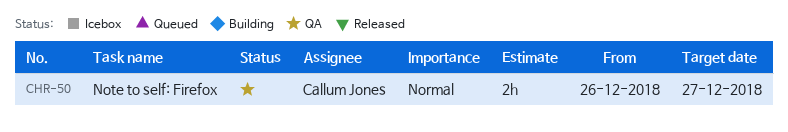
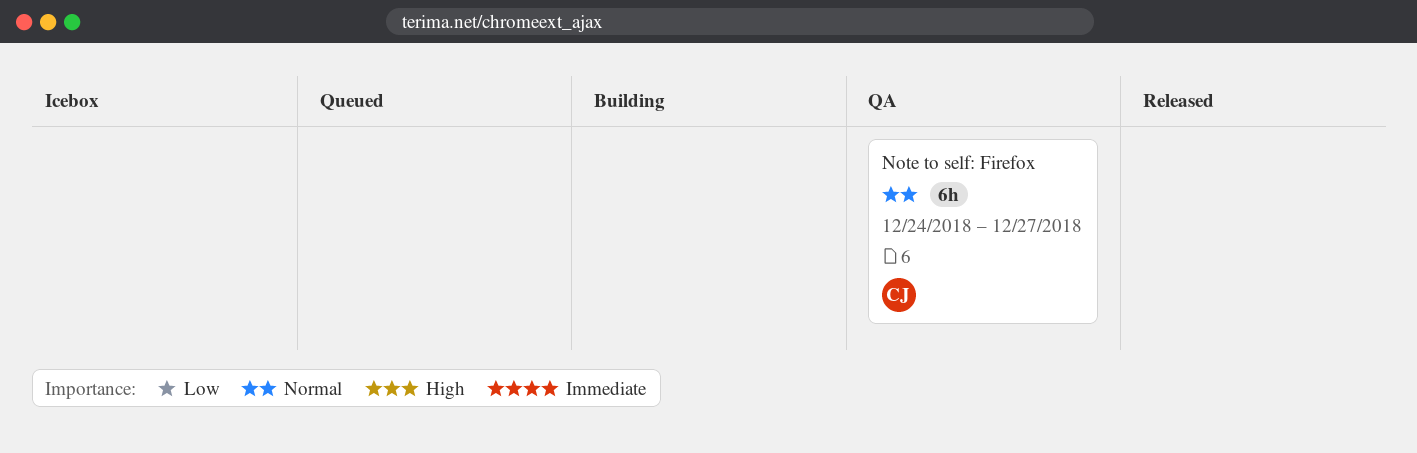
Note to self: Firefox, estimate: 2h -> 6h
Note to self: Firefox, start: Dec 26 -> Dec 24

